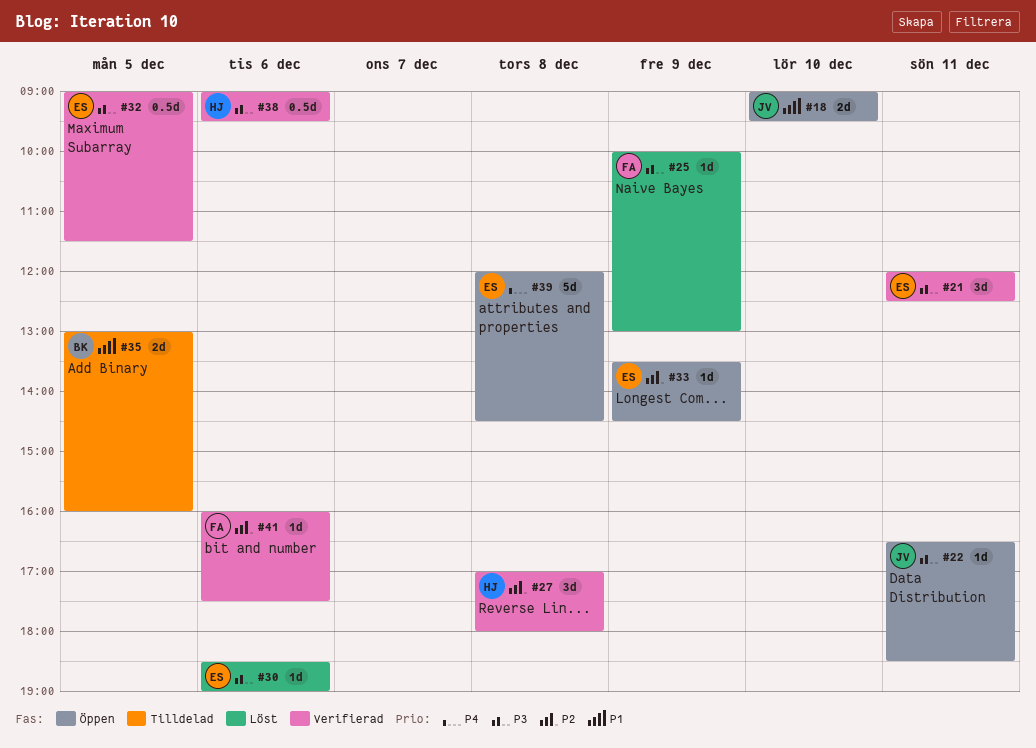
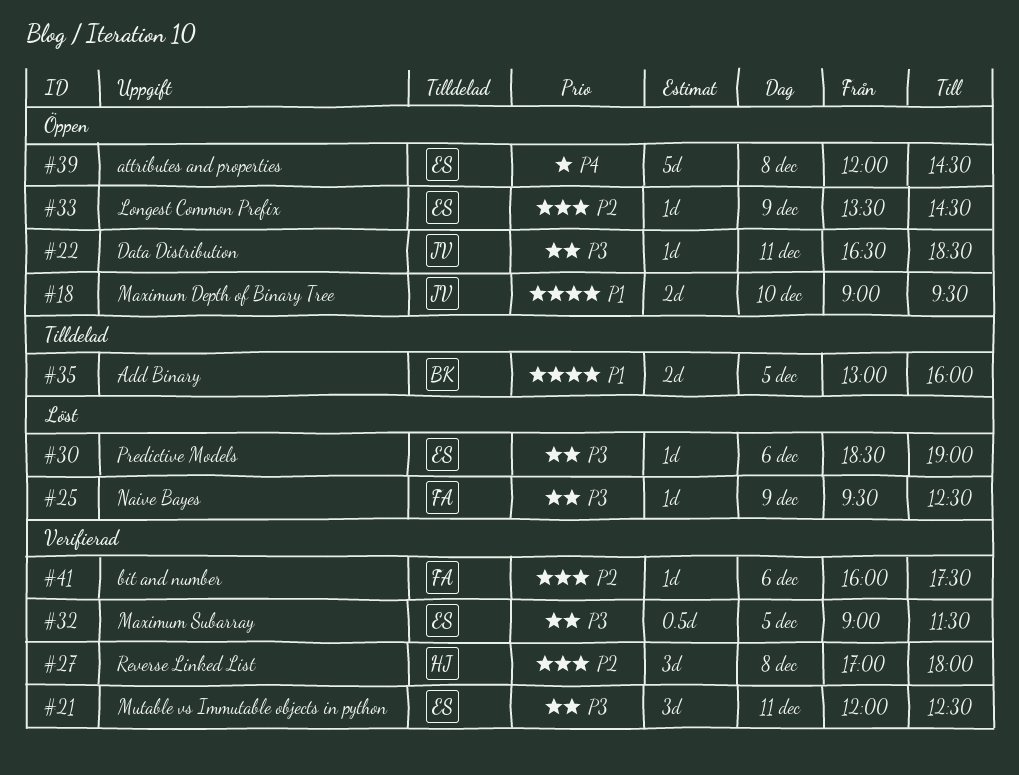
#25, begins: 10:00 -> 09:30
#25, ends: 13:00 -> 12:30
#38: present -> none

